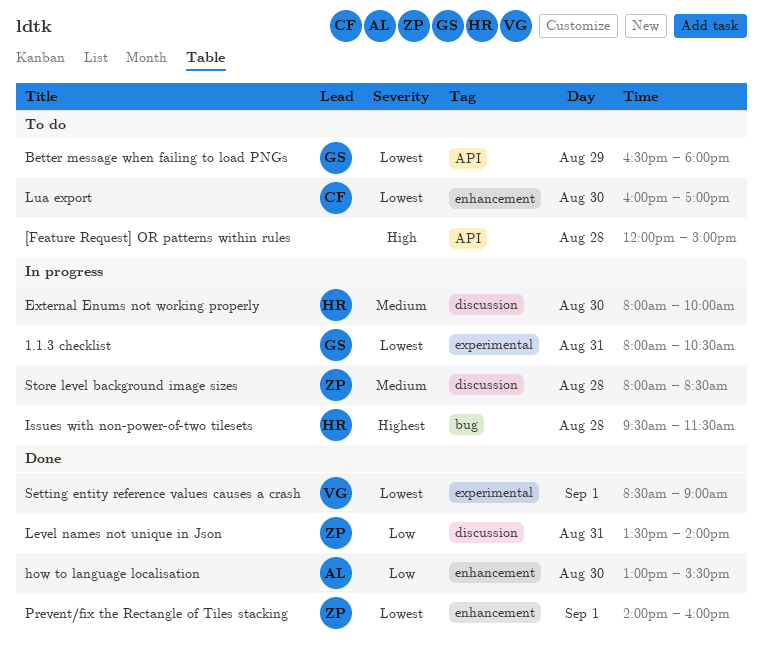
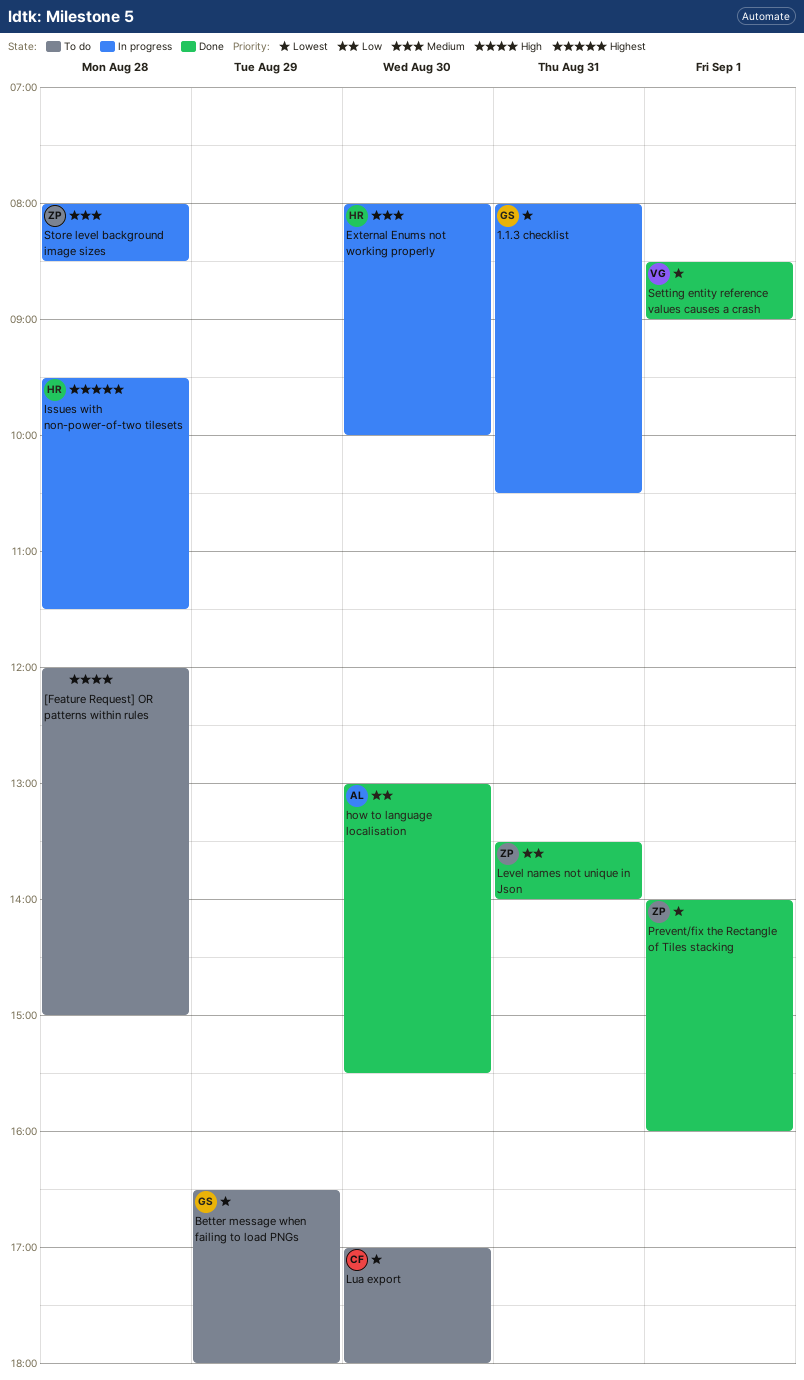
Lua export, begins: 16:00 -> 17:00
Lua export, ends: 17:00 -> 18:00

